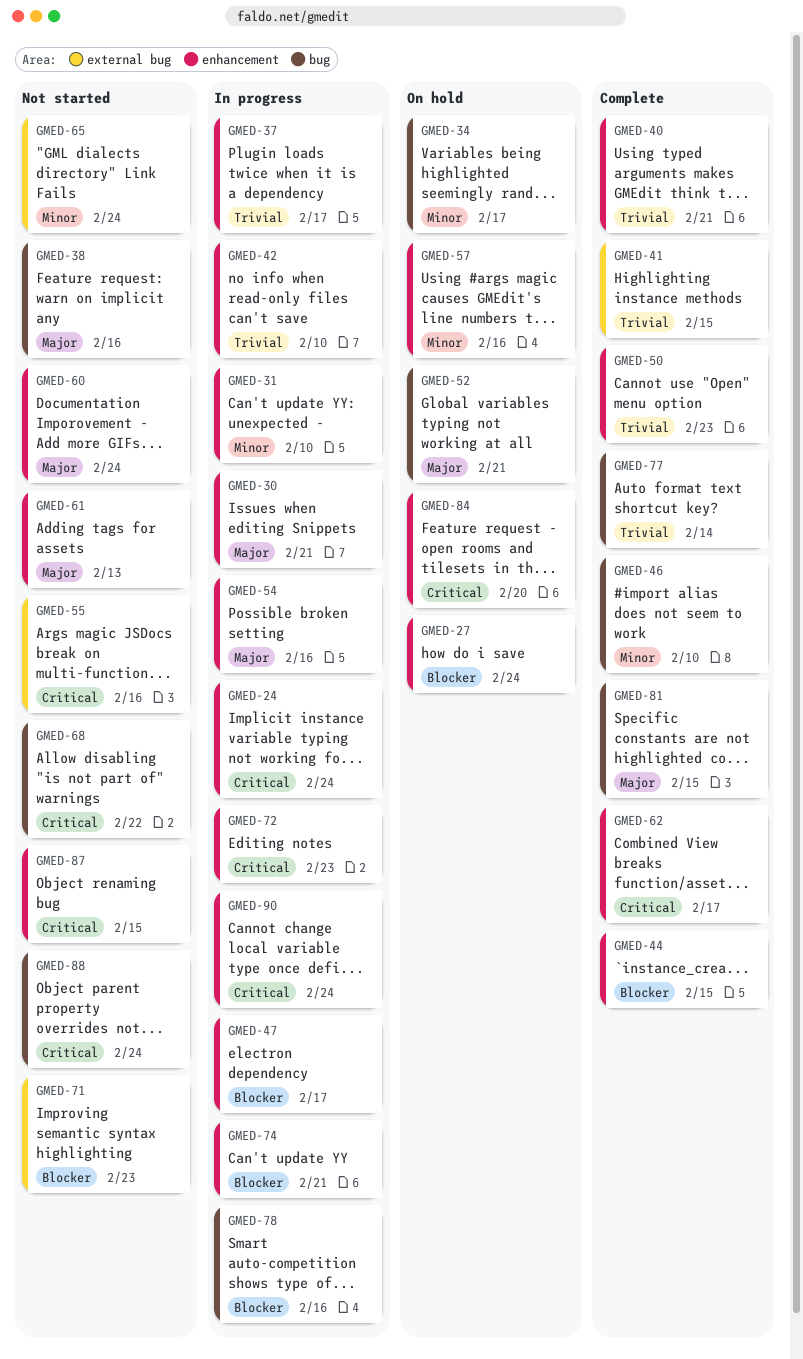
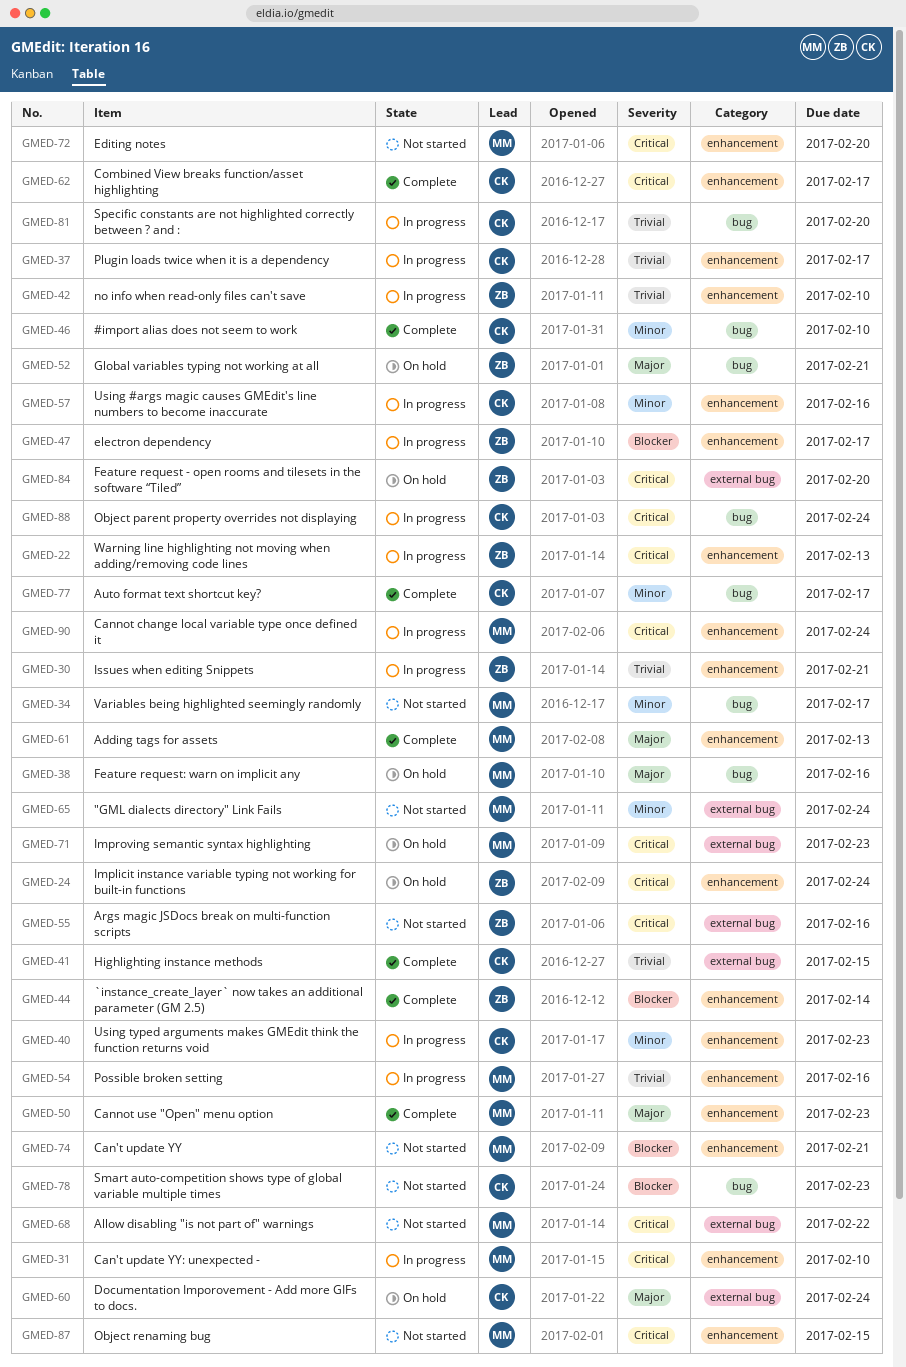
GMED-22: none -> present
GMED-24, status: In progress -> On hold
GMED-27: present -> none
GMED-30, priority: Major -> Trivial
GMED-31, priority: Minor -> Critical
GMED-34, status: On hold -> Not started
GMED-38, status: Not started -> On hold
GMED-40, status: Complete -> In progress
GMED-40, priority: Trivial -> Minor
GMED-40, due: Feb 21 -> Feb 23
GMED-44, due: Feb 15 -> Feb 14
GMED-50, priority: Trivial -> Major
GMED-54, priority: Major -> Trivial
GMED-57, status: On hold -> In progress
GMED-60, status: Not started -> On hold
GMED-60, label: enhancement -> external bug
GMED-61, status: Not started -> Complete
GMED-68, label: bug -> external bug
GMED-71, status: Not started -> On hold
GMED-71, priority: Blocker -> Critical
GMED-72, status: In progress -> Not started
GMED-72, due: Feb 23 -> Feb 20
GMED-74, status: In progress -> Not started
GMED-77, priority: Trivial -> Minor
GMED-77, due: Feb 14 -> Feb 17
GMED-78, status: In progress -> Not started
GMED-78, due: Feb 16 -> Feb 23
GMED-81, status: Complete -> In progress
GMED-81, priority: Major -> Trivial
GMED-81, due: Feb 15 -> Feb 20
GMED-84, label: enhancement -> external bug
GMED-88, status: Not started -> In progress

